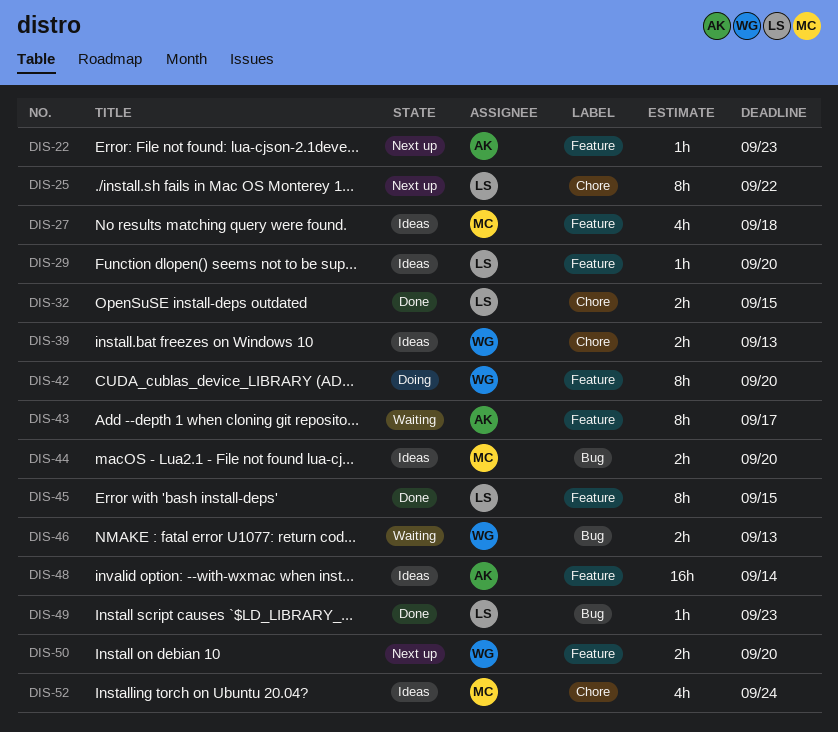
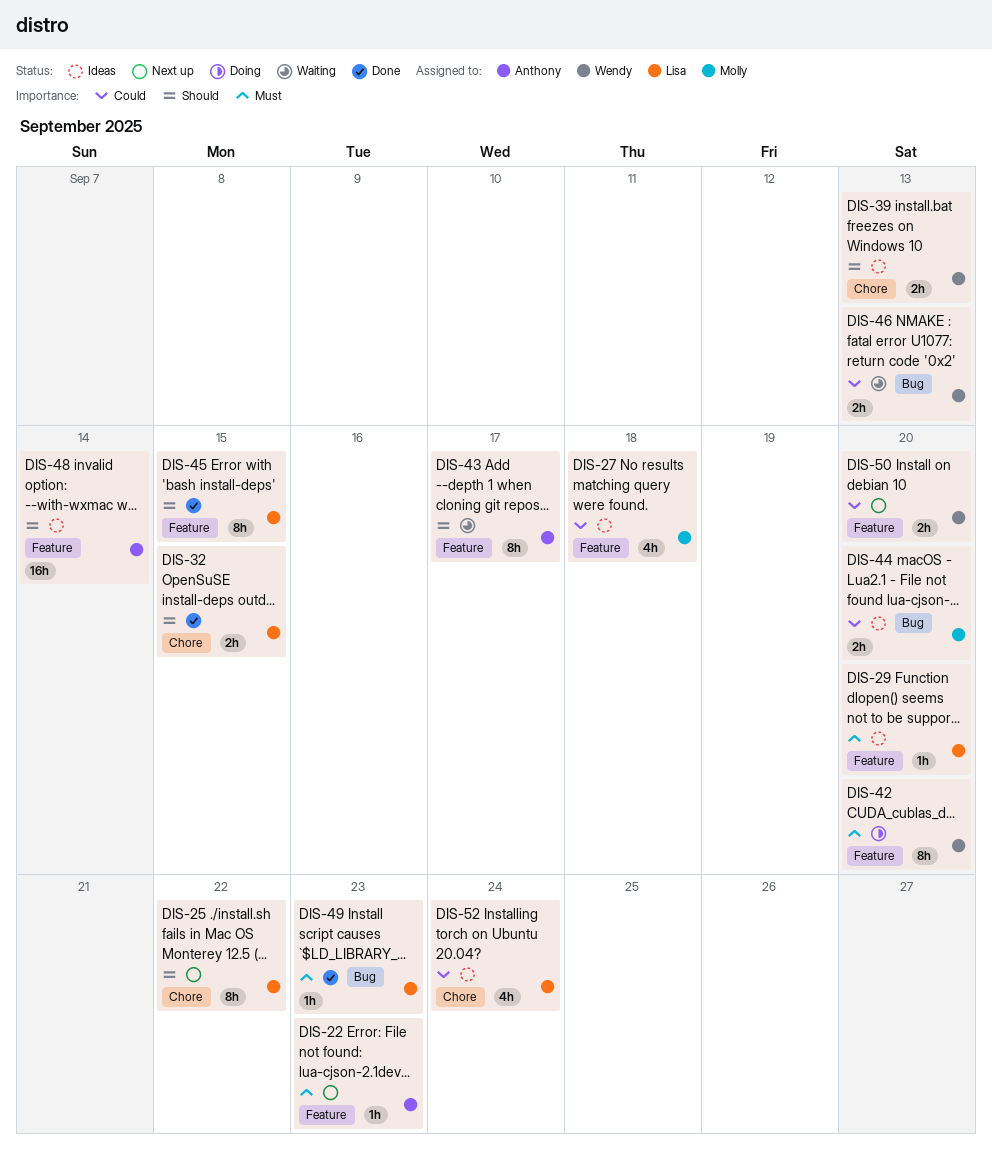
DIS-52, owner: Molly -> Lisa

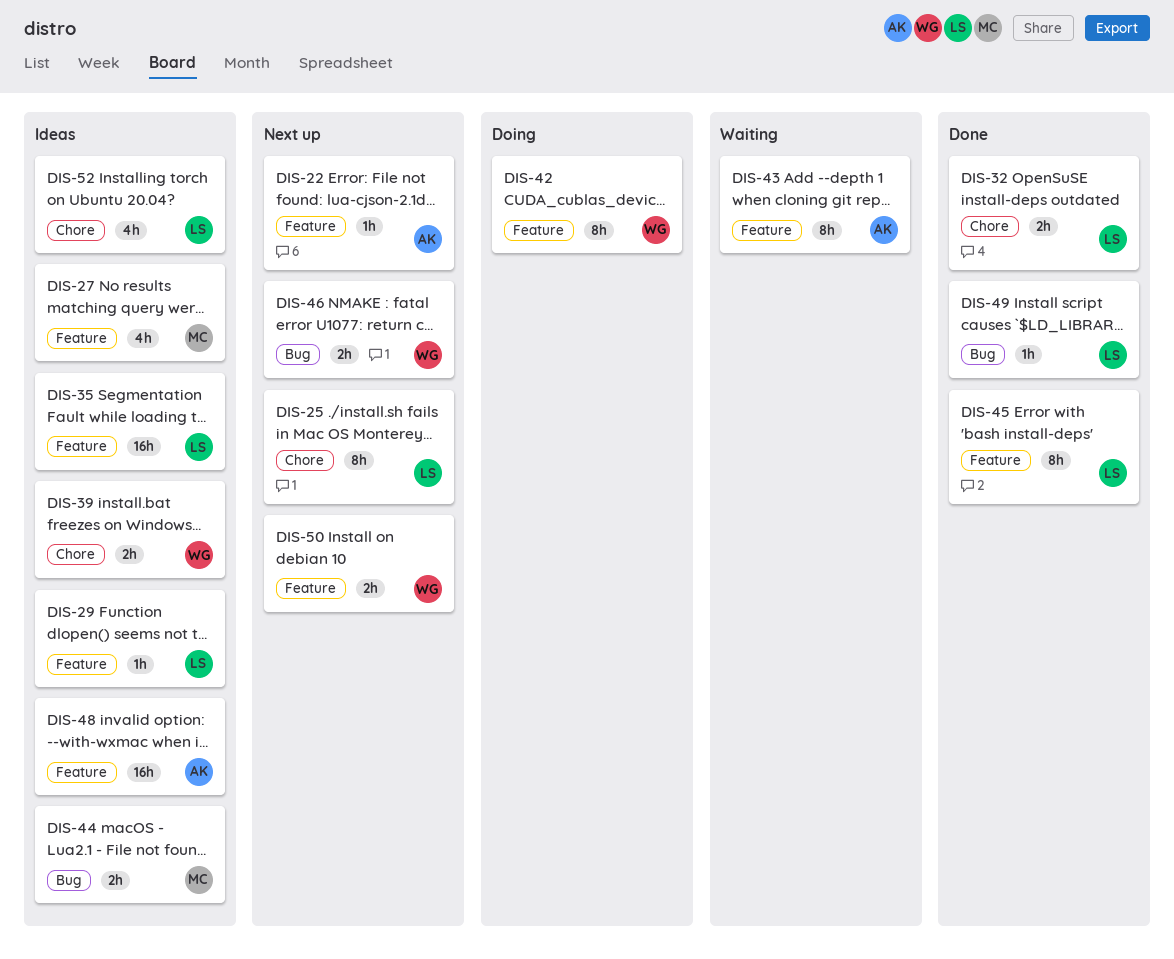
DIS-35: none -> present
DIS-46, status: Waiting -> Next up

